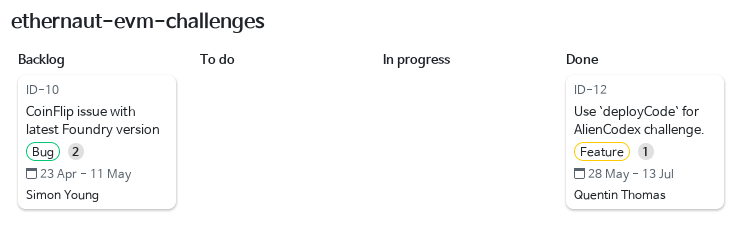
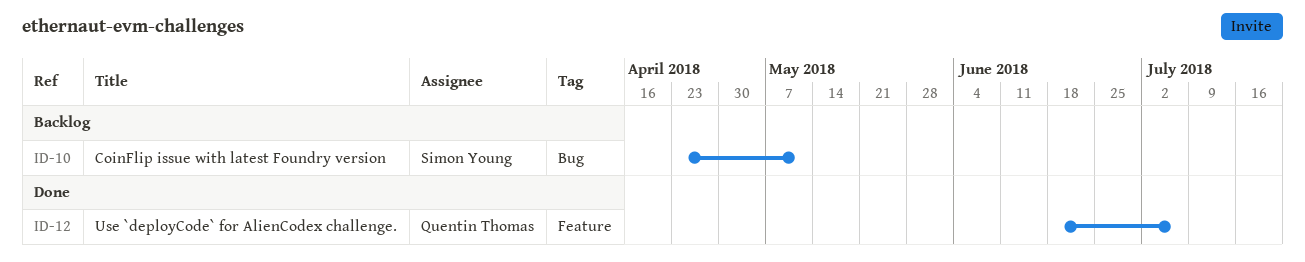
ID-12, start: May 28 -> Jun 18
ID-12, due: Jul 13 -> Jul 6

